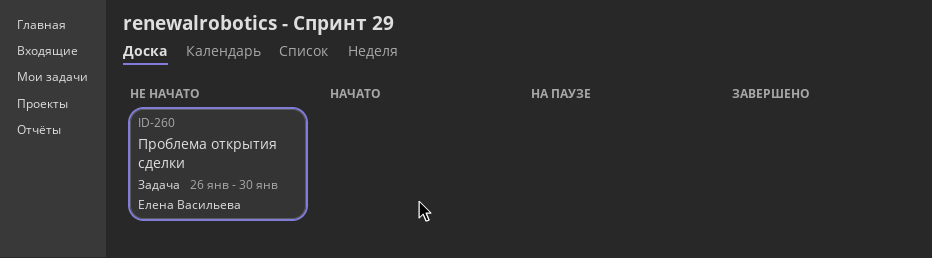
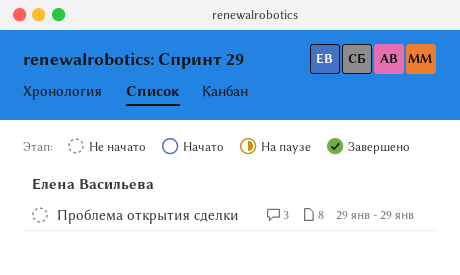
Проблема открытия сделки, start: Jan 26 -> Jan 29
Проблема открытия сделки, due: Jan 30 -> Jan 29

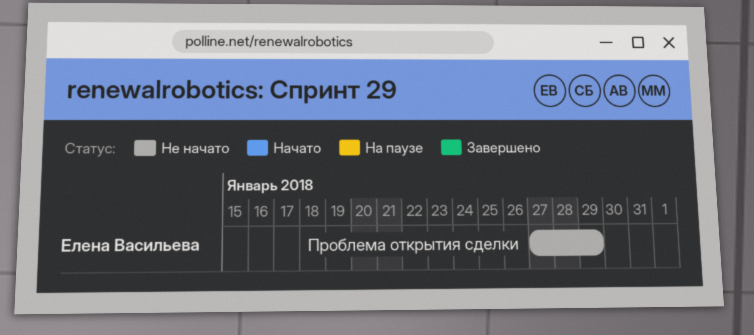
Проблема открытия сделки, start: Jan 29 -> Jan 27

